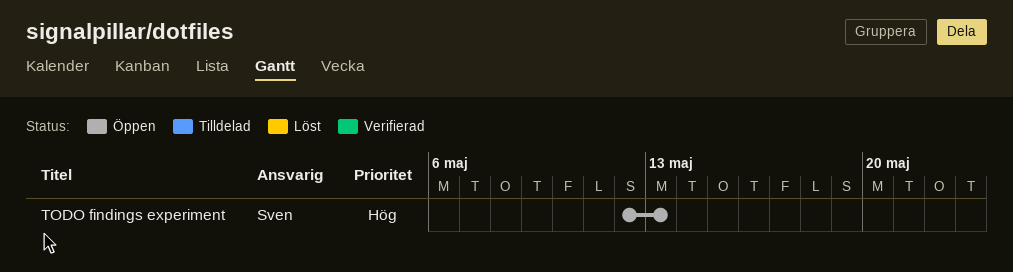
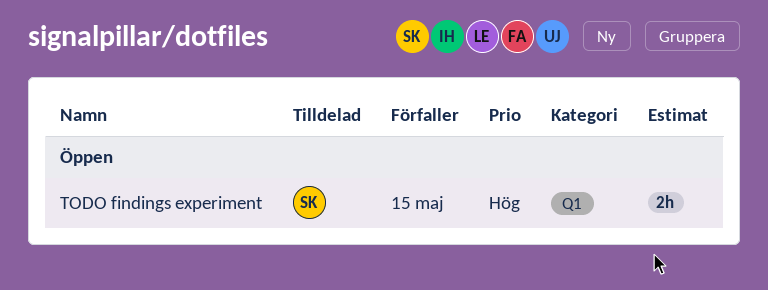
TODO findings experiment, due: May 13 -> May 15

